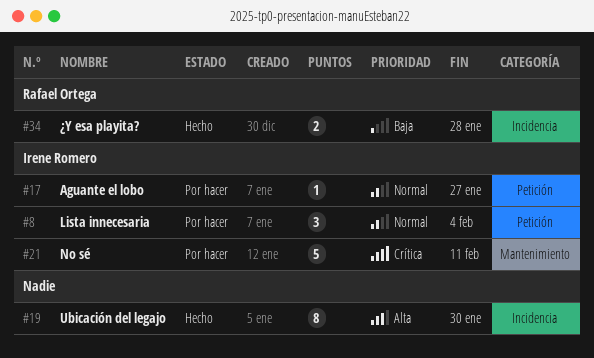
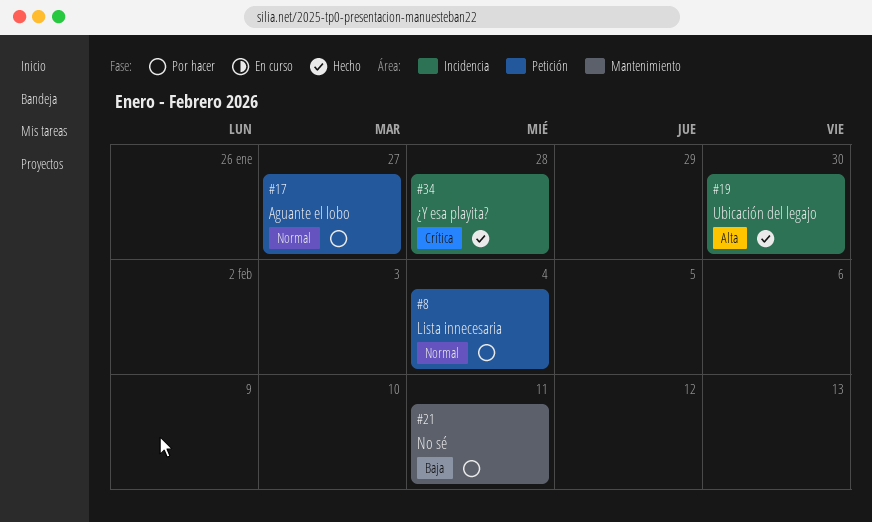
#21, priority: Crítica -> Baja
#34, priority: Baja -> Crítica

